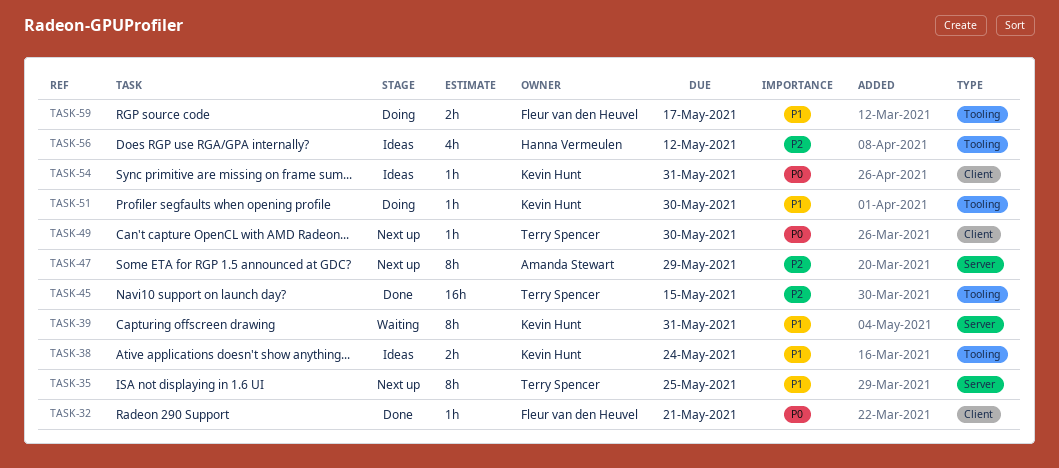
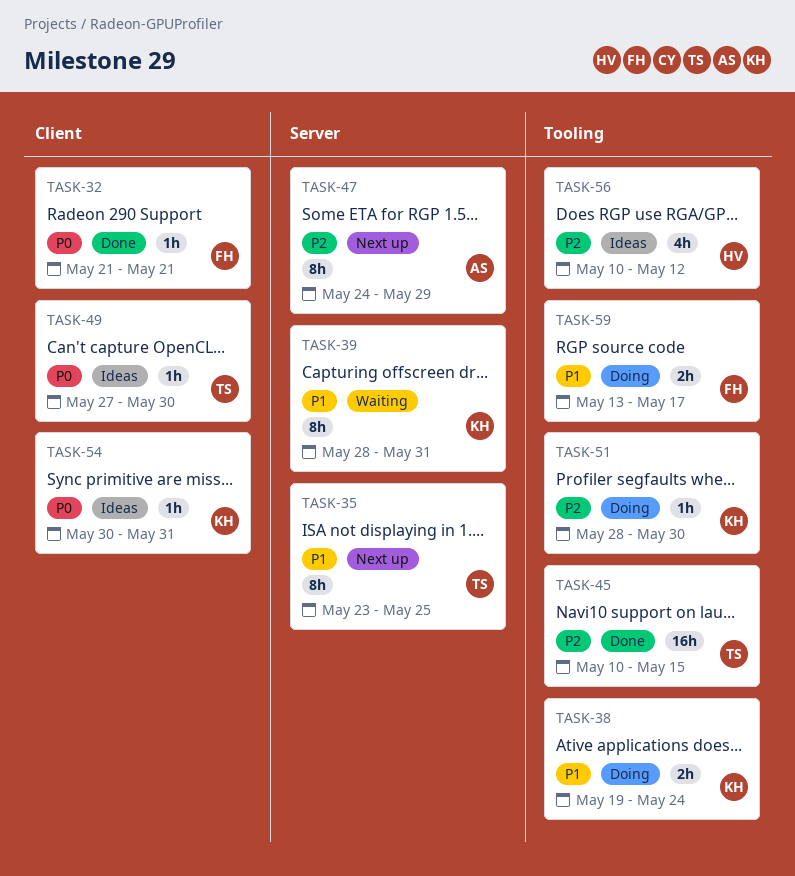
TASK-38, status: Ideas -> Doing
TASK-49, status: Next up -> Ideas
TASK-51, priority: P1 -> P2

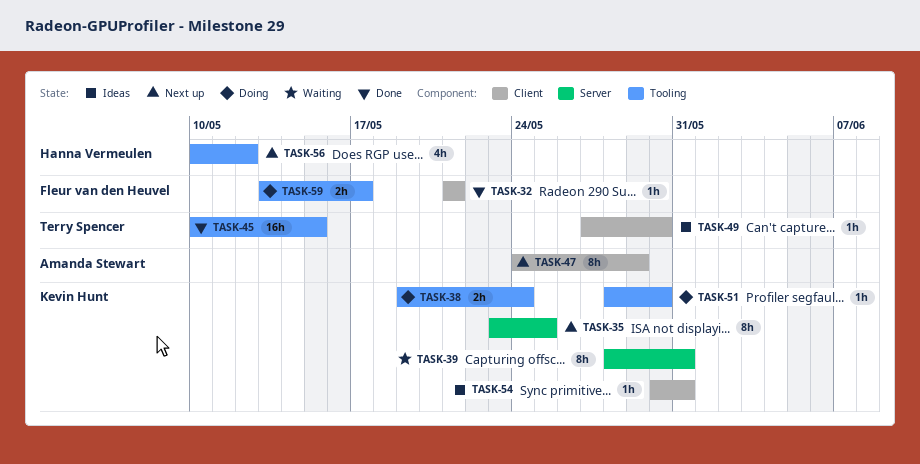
TASK-35, owner: Terry Spencer -> Kevin Hunt
TASK-47, label: Server -> Client
TASK-56, status: Ideas -> Next up

